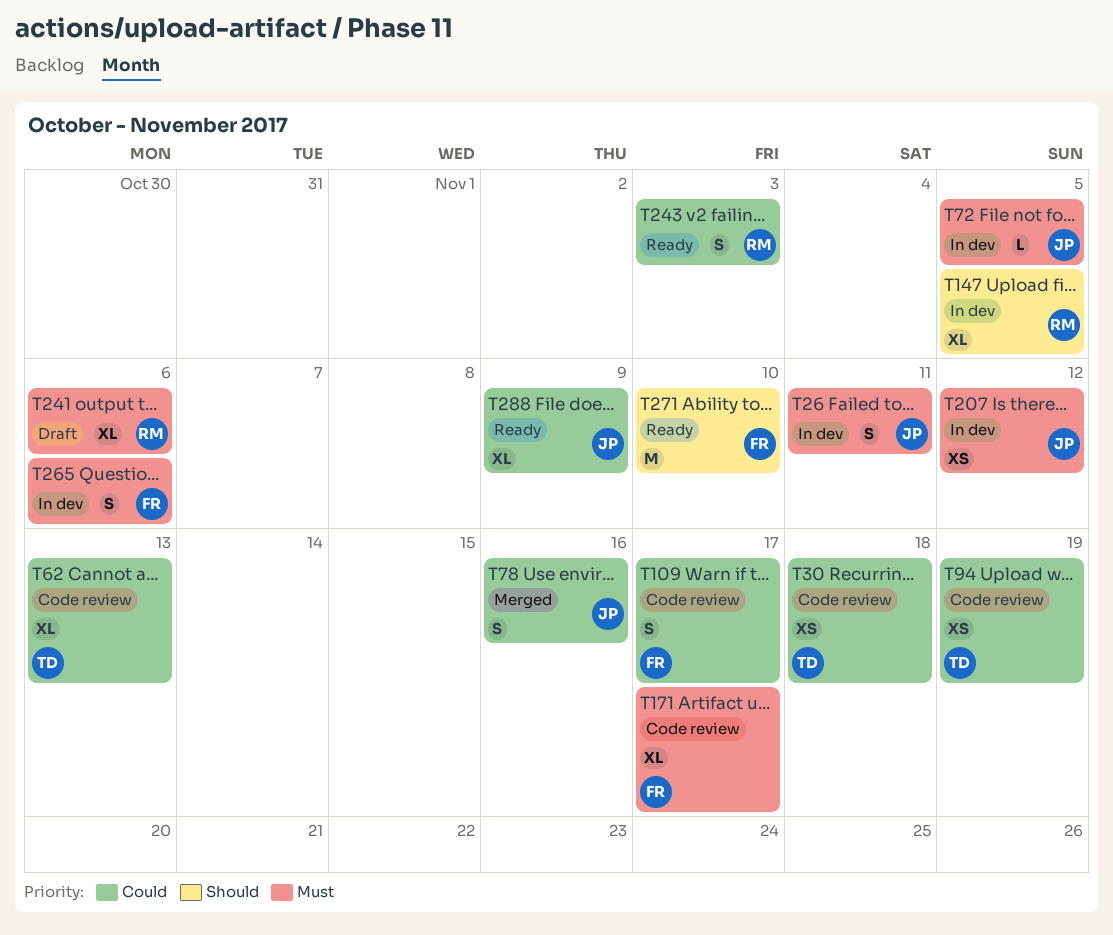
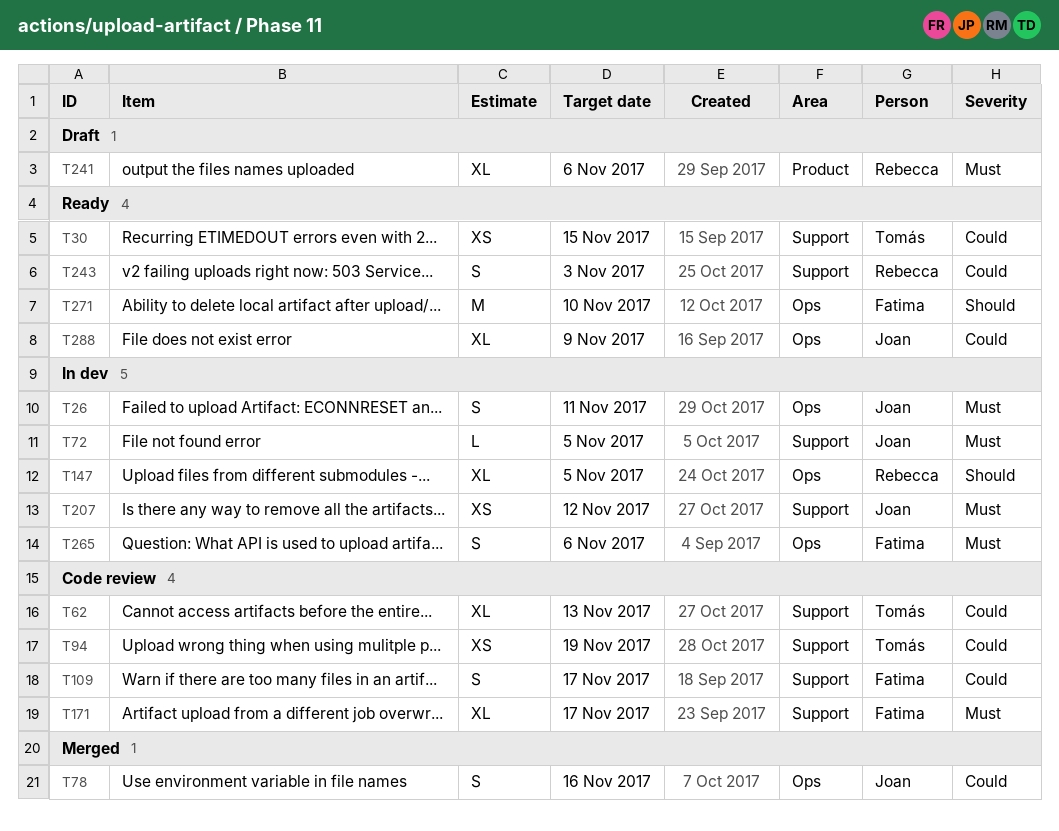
T30, status: Code review -> Ready
T30, due: Nov 18 -> Nov 15

